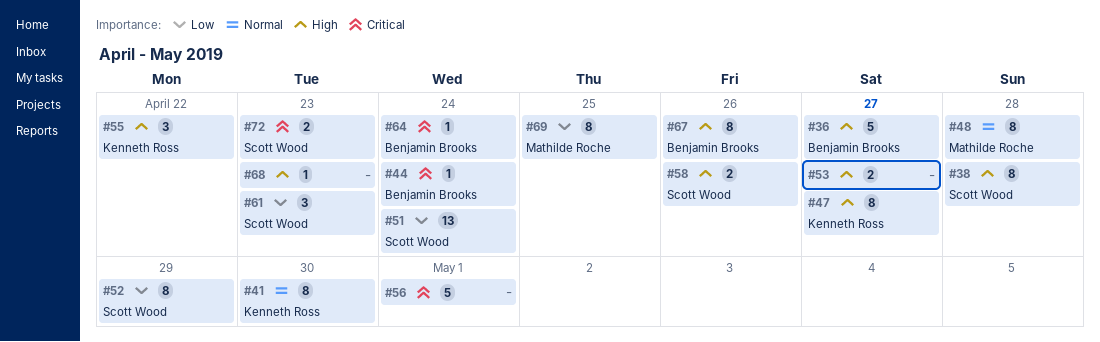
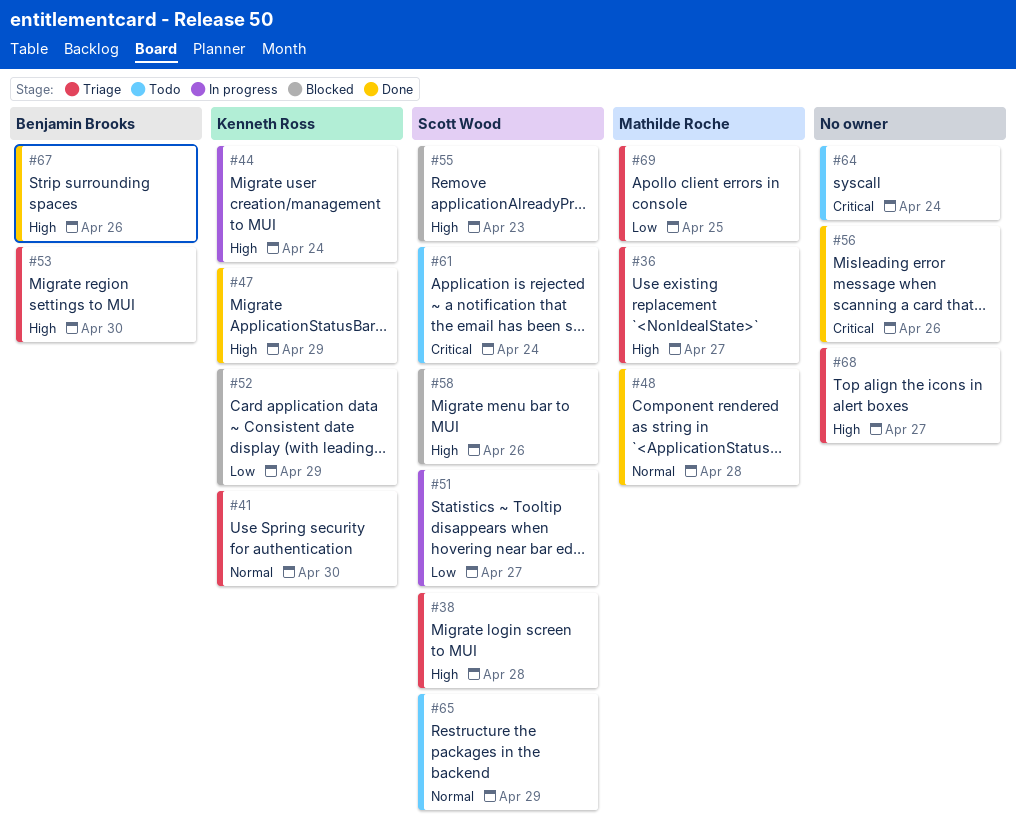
#36, owner: Benjamin Brooks -> Mathilde Roche
#44, owner: Benjamin Brooks -> Kenneth Ross
#44, priority: Critical -> High
#47, due: Apr 27 -> Apr 29
#51, due: Apr 24 -> Apr 27
#52, owner: Scott Wood -> Kenneth Ross
#53, owner: none -> Benjamin Brooks
#53, due: Apr 27 -> Apr 30
#55, owner: Kenneth Ross -> Scott Wood
#55, due: Apr 22 -> Apr 23
#56, due: May 1 -> Apr 26
#61, priority: Low -> Critical
#61, due: Apr 23 -> Apr 24
#64, owner: Benjamin Brooks -> none
#65: none -> present
#68, due: Apr 23 -> Apr 27
#72: present -> none

